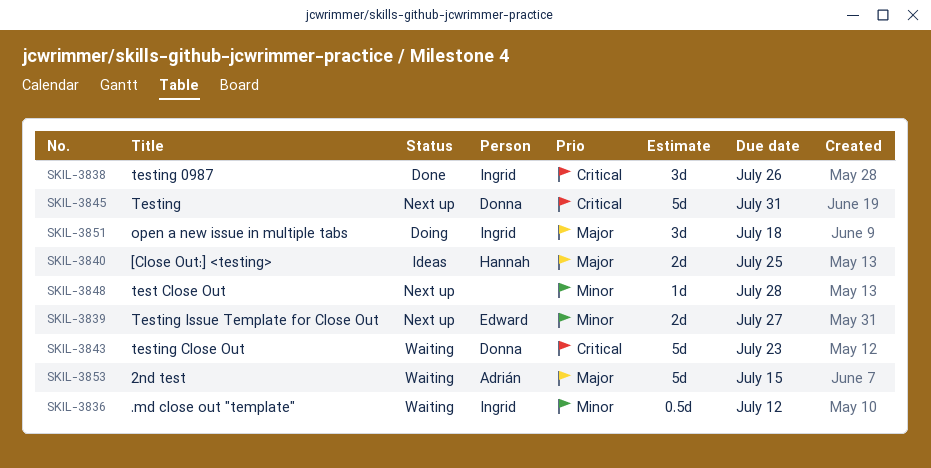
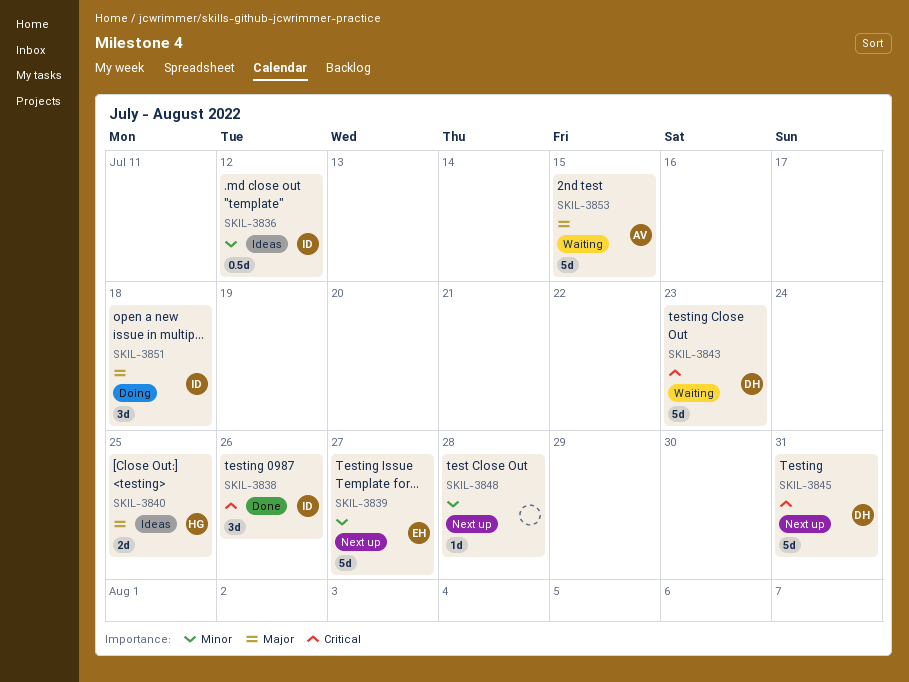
SKIL-3836, status: Waiting -> Ideas
SKIL-3839, estimate: 2d -> 5d

